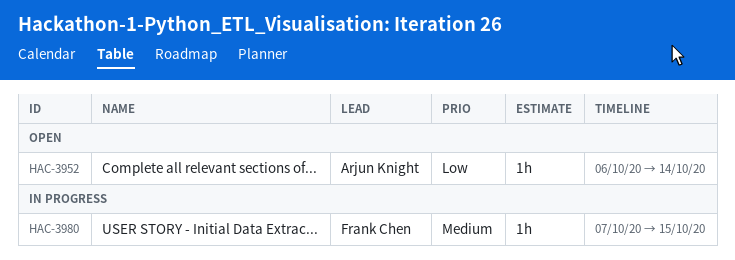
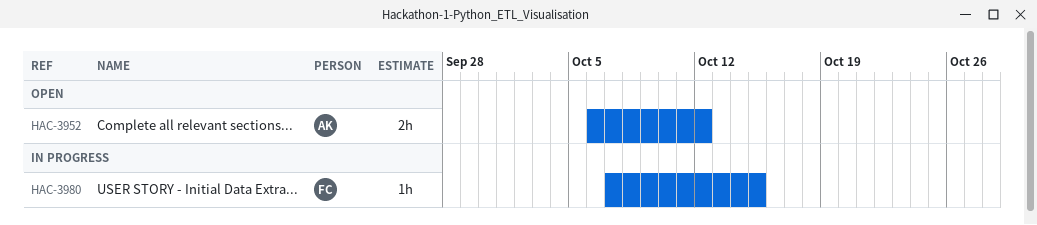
HAC-3952, estimate: 1h -> 2h
HAC-3952, due: Oct 14 -> Oct 12

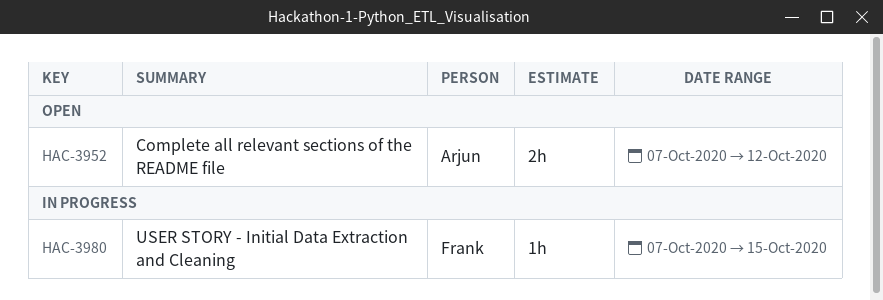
HAC-3952, start: Oct 6 -> Oct 7

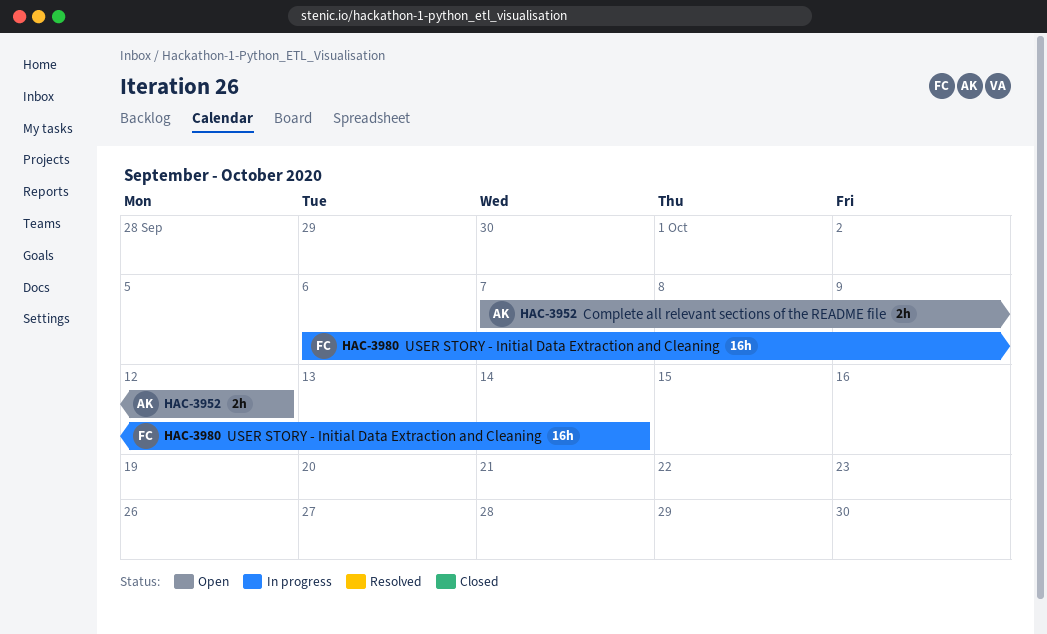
HAC-3980, estimate: 1h -> 16h
HAC-3980, start: Oct 7 -> Oct 6
HAC-3980, due: Oct 15 -> Oct 14

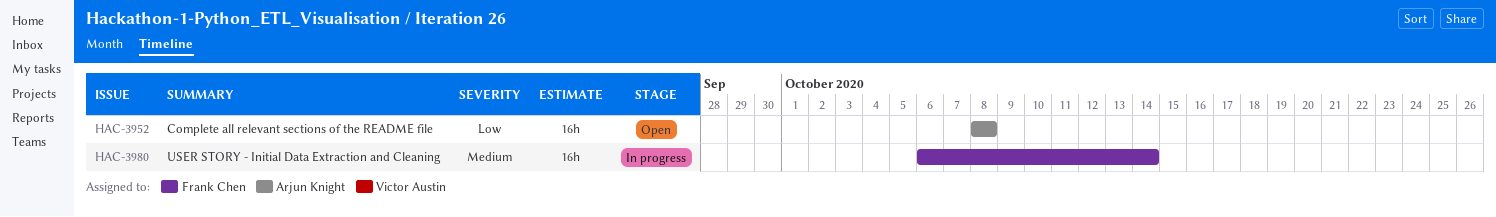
HAC-3952, estimate: 2h -> 16h
HAC-3952, start: Oct 7 -> Oct 8
HAC-3952, due: Oct 12 -> Oct 8

